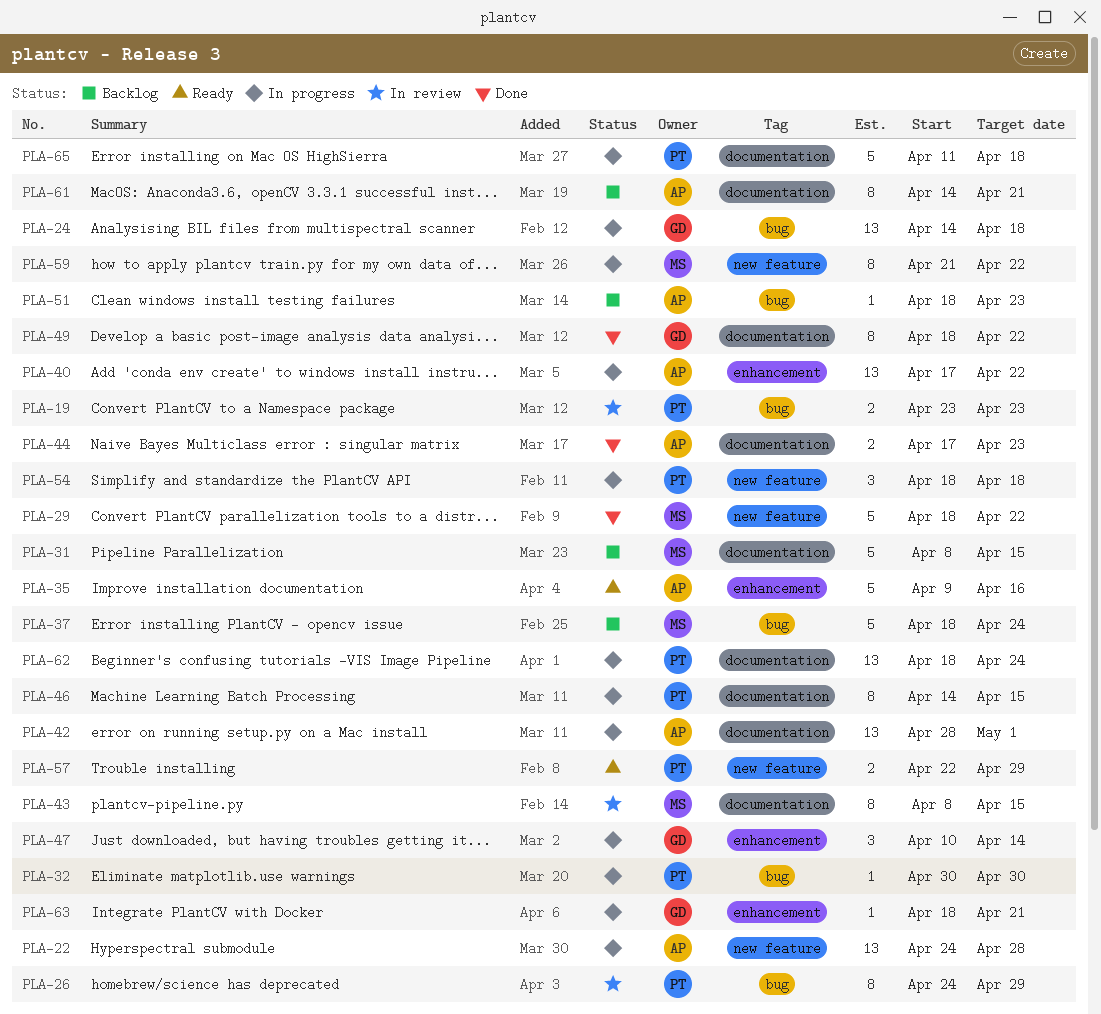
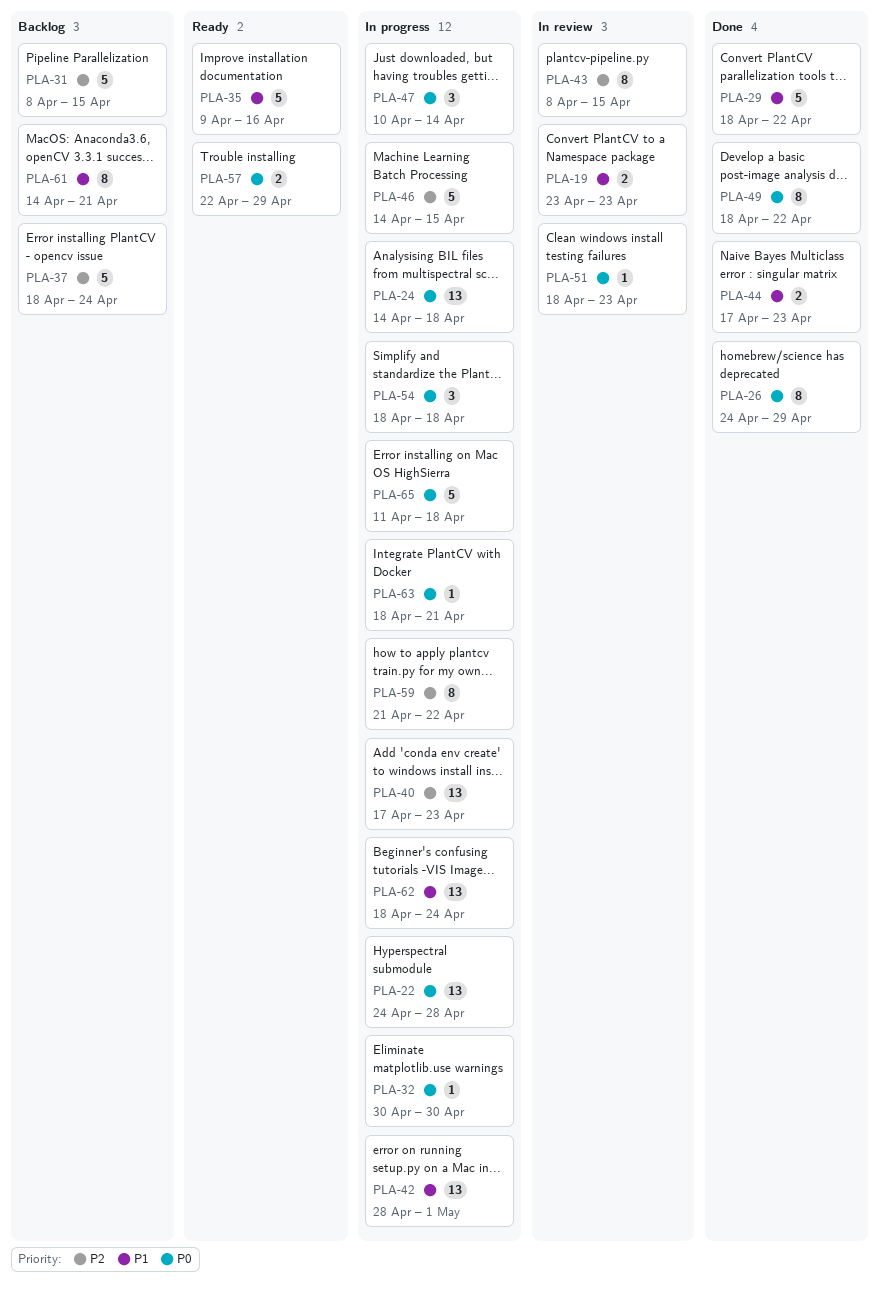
PLA-26, status: In review -> Done
PLA-40, due: Apr 22 -> Apr 23
PLA-46, estimate: 8 -> 5
PLA-51, status: Backlog -> In review

